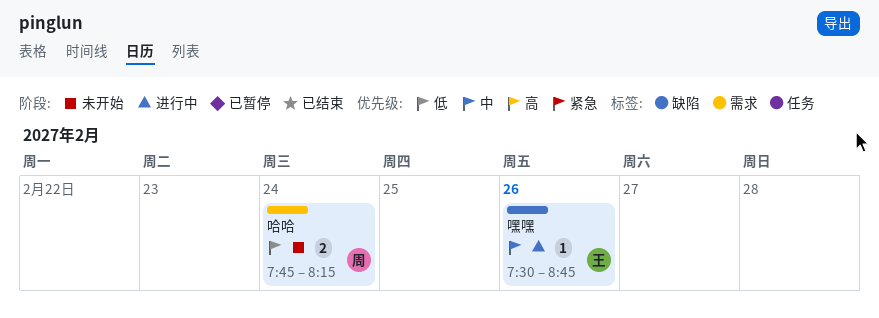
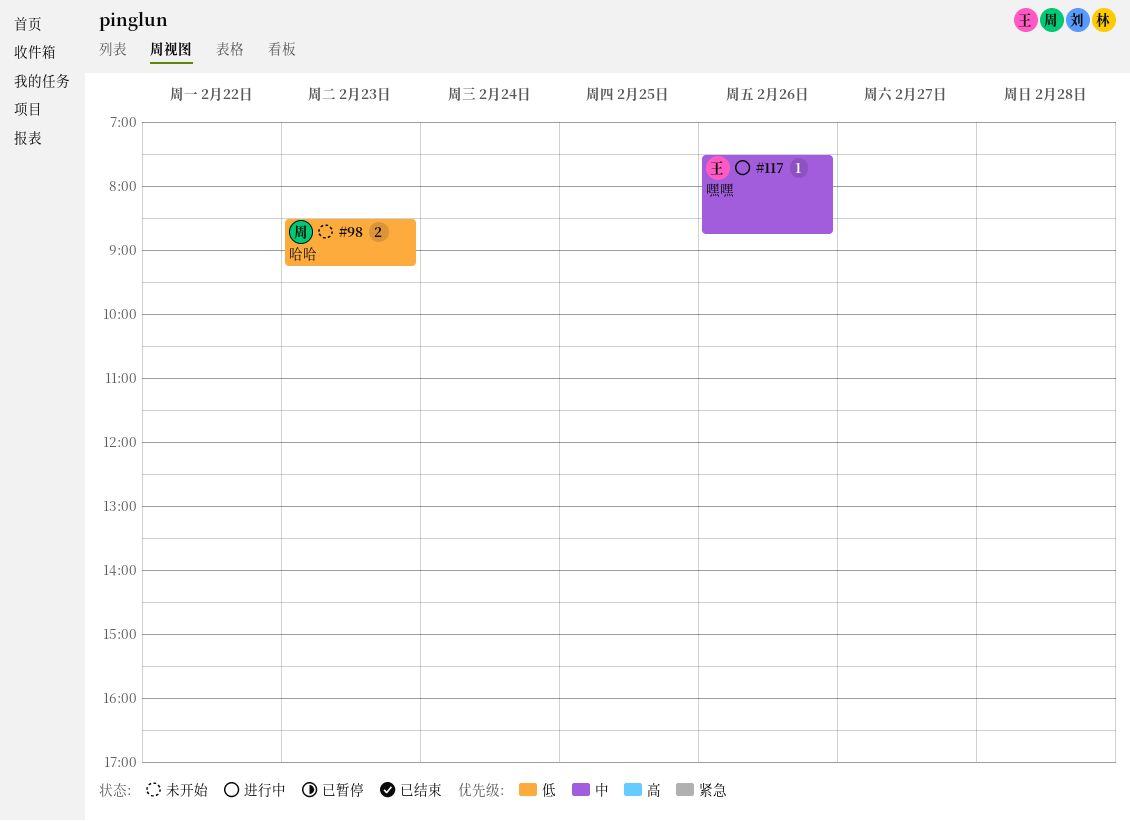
哈哈, day: Feb 24 -> Feb 23
哈哈, begins: 07:45 -> 08:30
哈哈, ends: 08:15 -> 09:15

